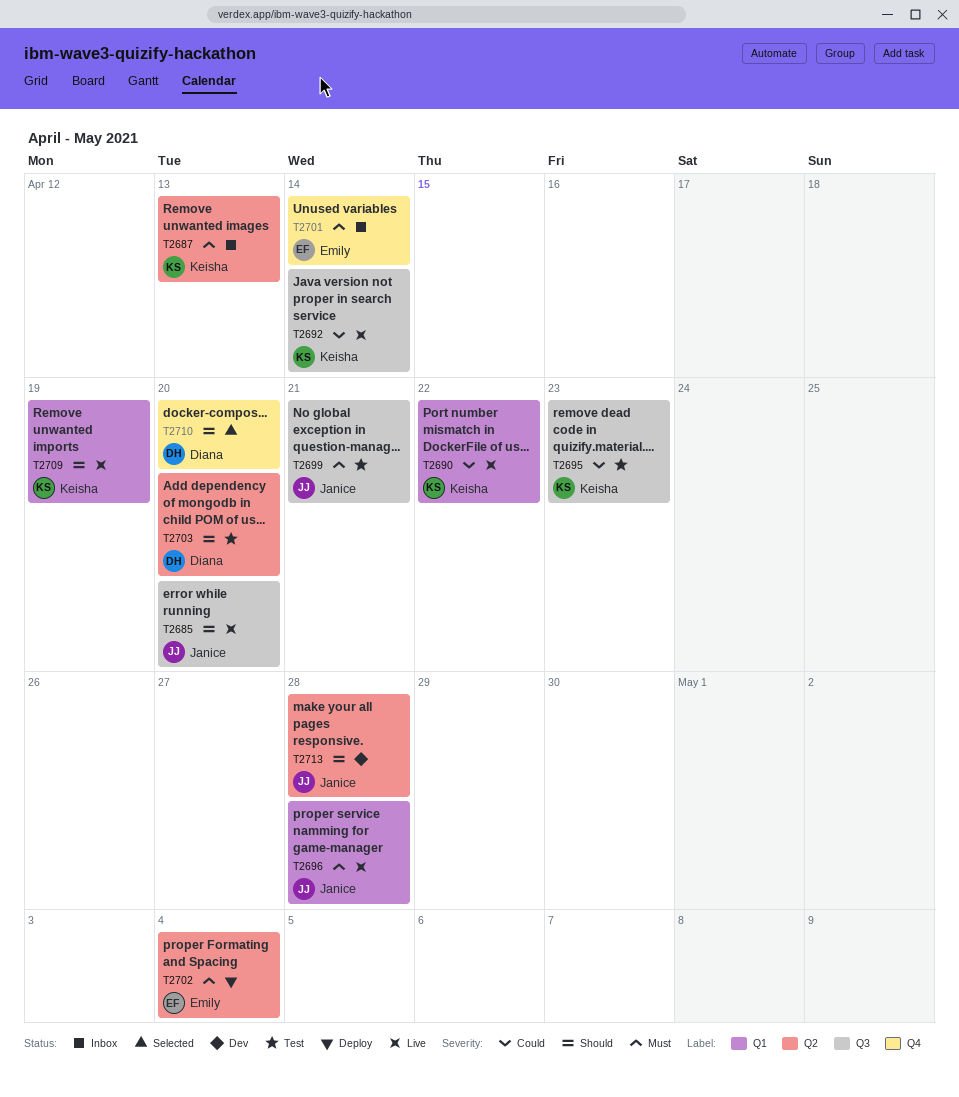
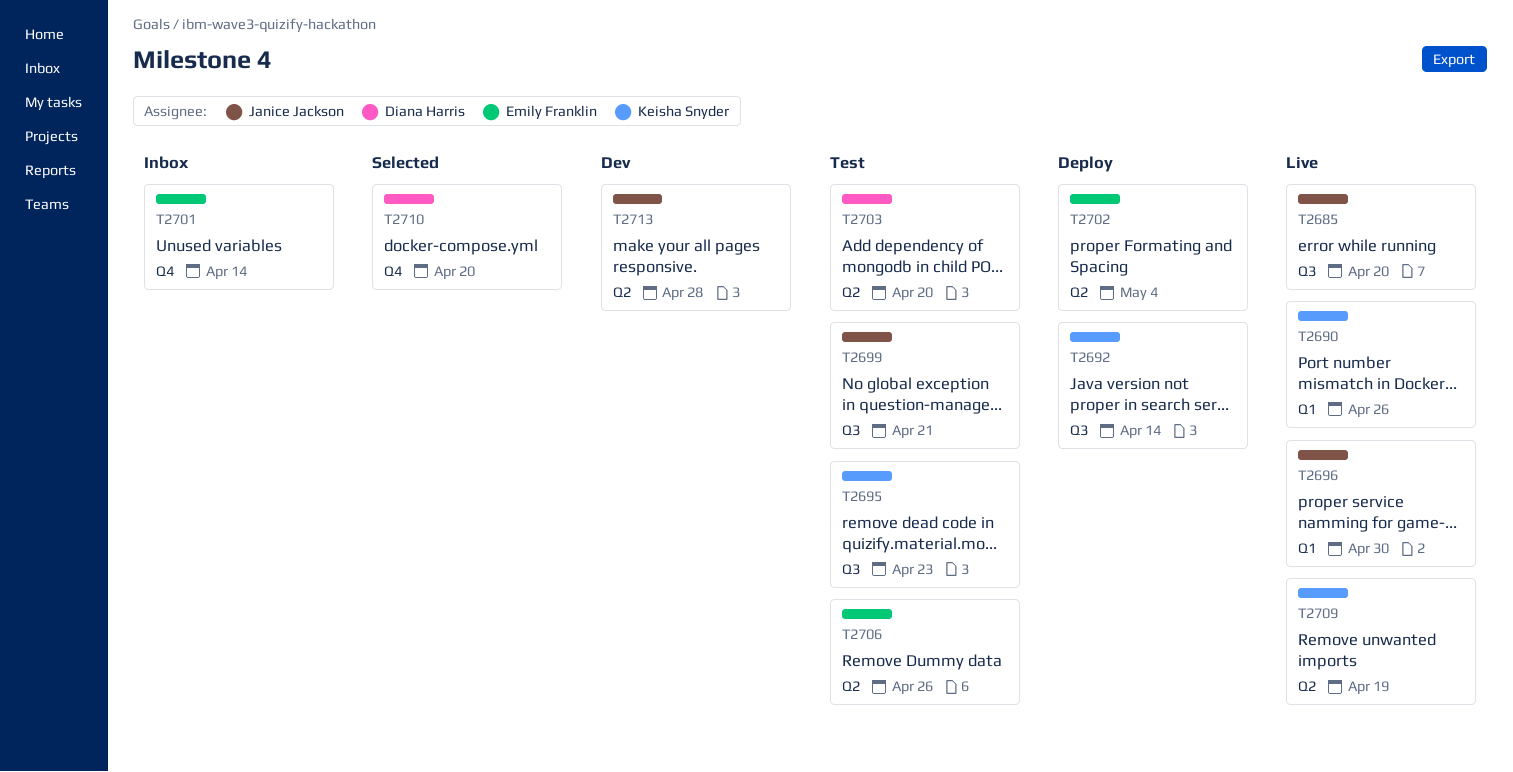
T2687: present -> none
T2690, due: Apr 22 -> Apr 26
T2692, status: Live -> Deploy
T2696, due: Apr 28 -> Apr 30
T2706: none -> present
T2709, label: Q1 -> Q2

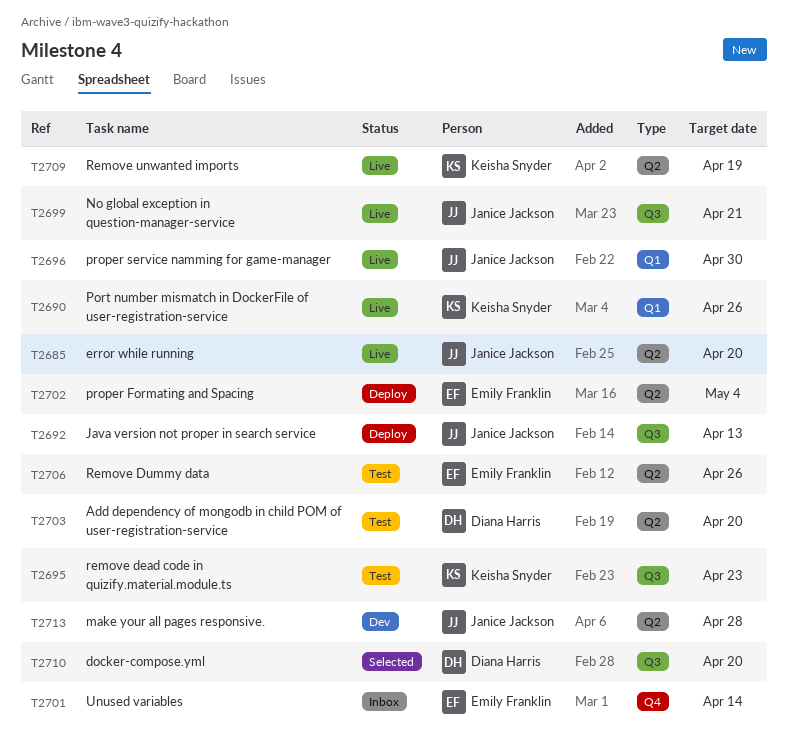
T2685, label: Q3 -> Q2
T2692, owner: Keisha Snyder -> Janice Jackson
T2692, due: Apr 14 -> Apr 13
T2699, status: Test -> Live
T2710, label: Q4 -> Q3

